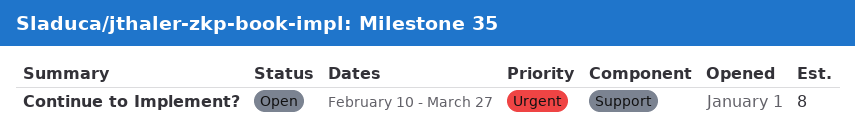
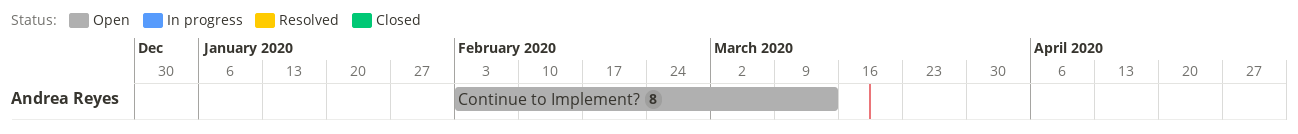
Continue to Implement?, start: Feb 10 -> Feb 3
Continue to Implement?, due: Mar 27 -> Mar 13

